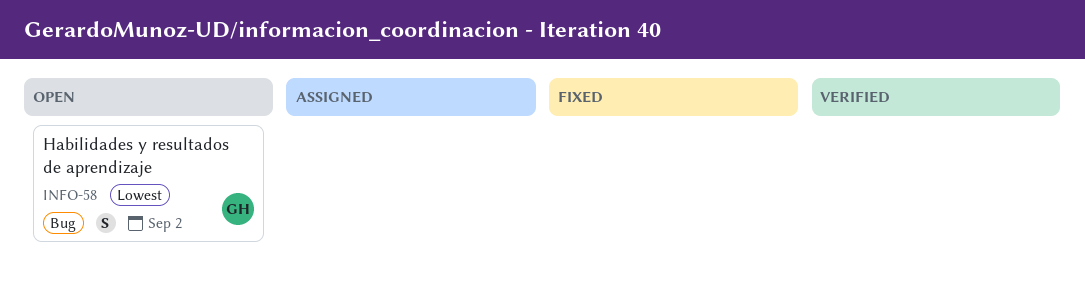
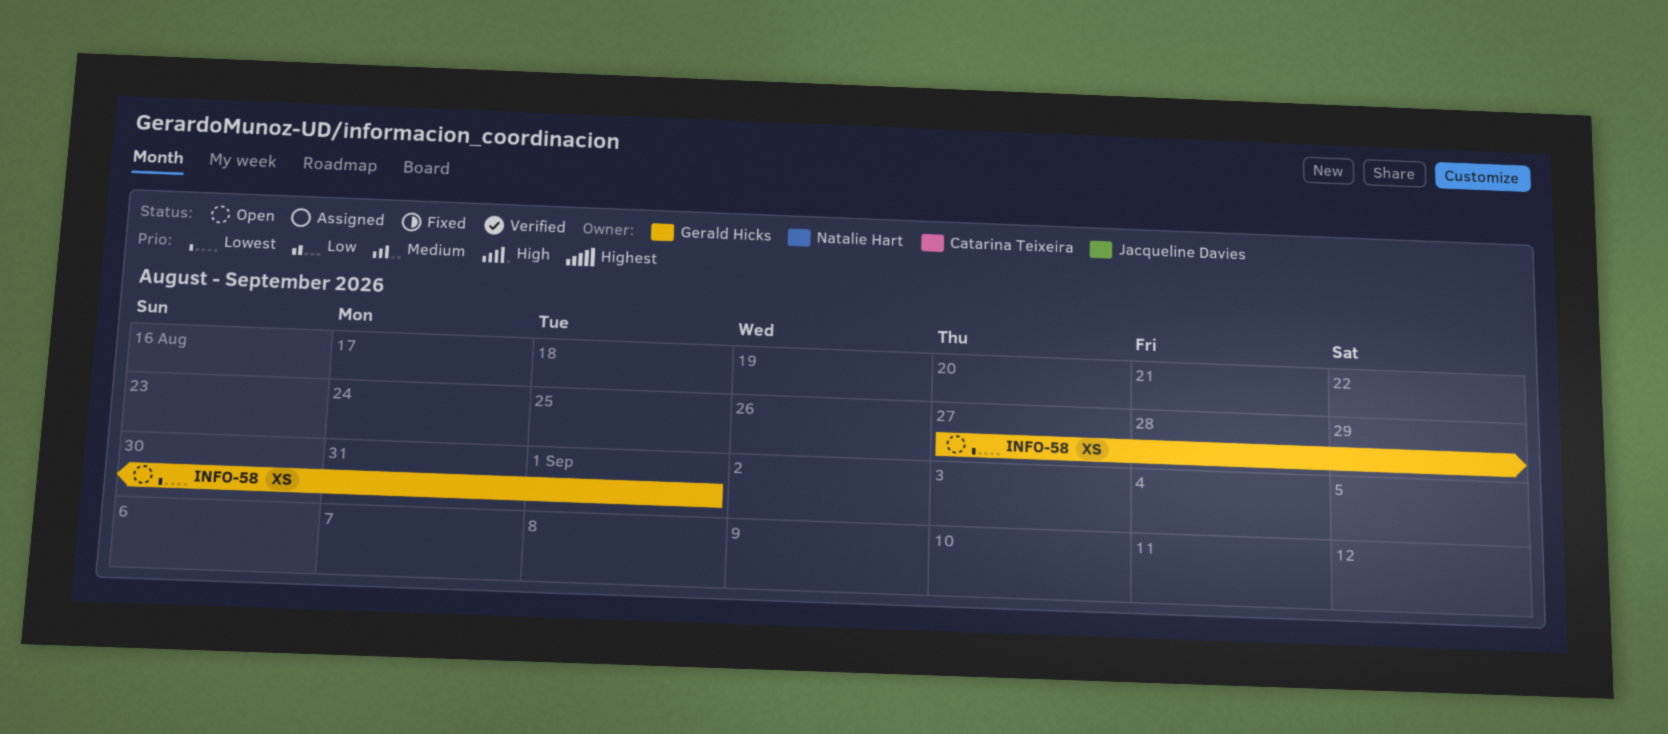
INFO-58, estimate: S -> XS
INFO-58, due: Sep 2 -> Sep 1

